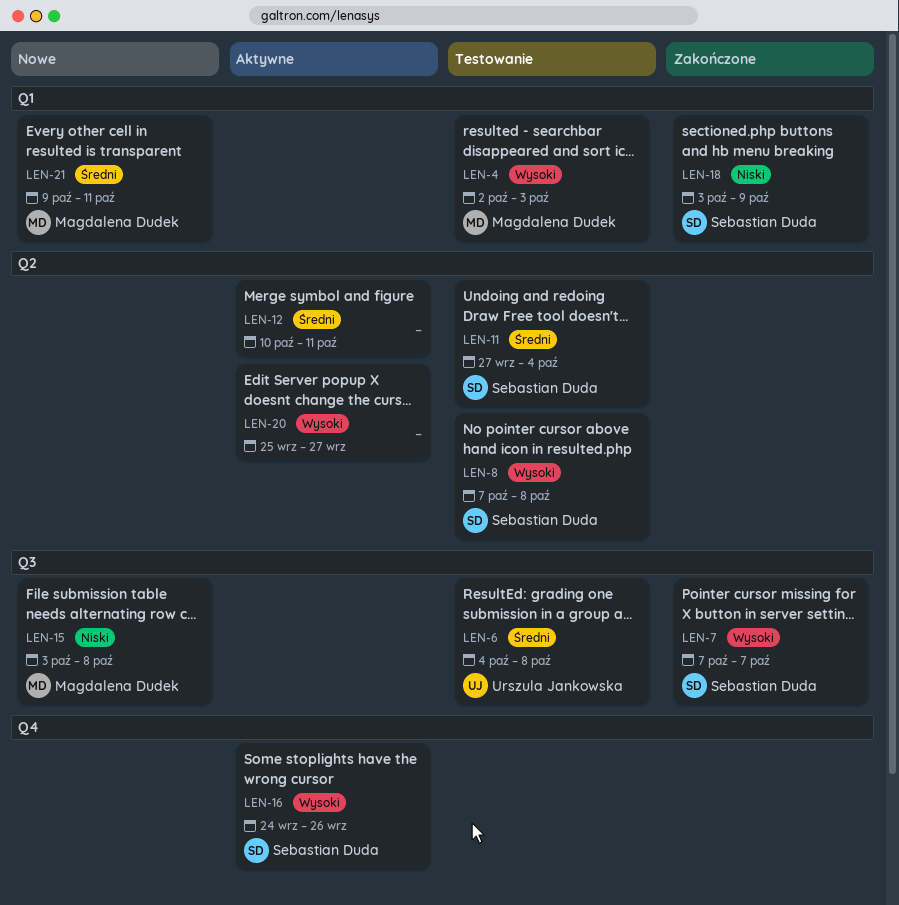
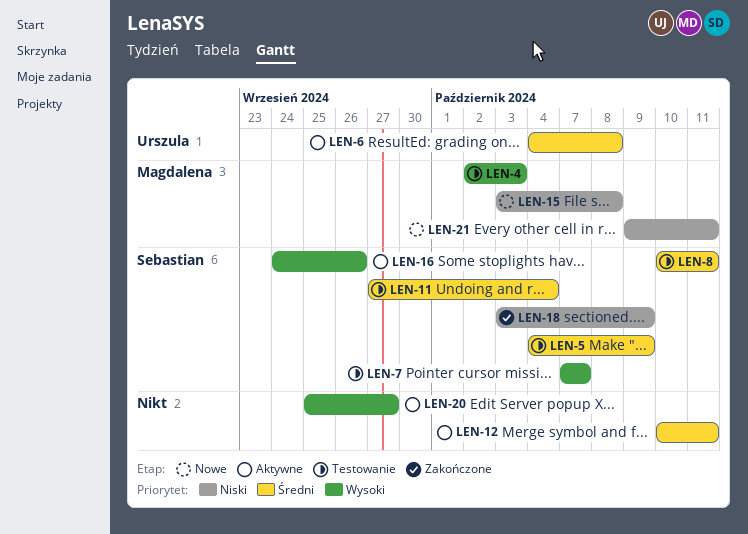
LEN-5: none -> present
LEN-6, status: Testowanie -> Aktywne
LEN-7, status: Zakończone -> Testowanie
LEN-8, priority: Wysoki -> Średni
LEN-8, start: Oct 7 -> Oct 10
LEN-8, due: Oct 8 -> Oct 11
LEN-21, priority: Średni -> Niski

